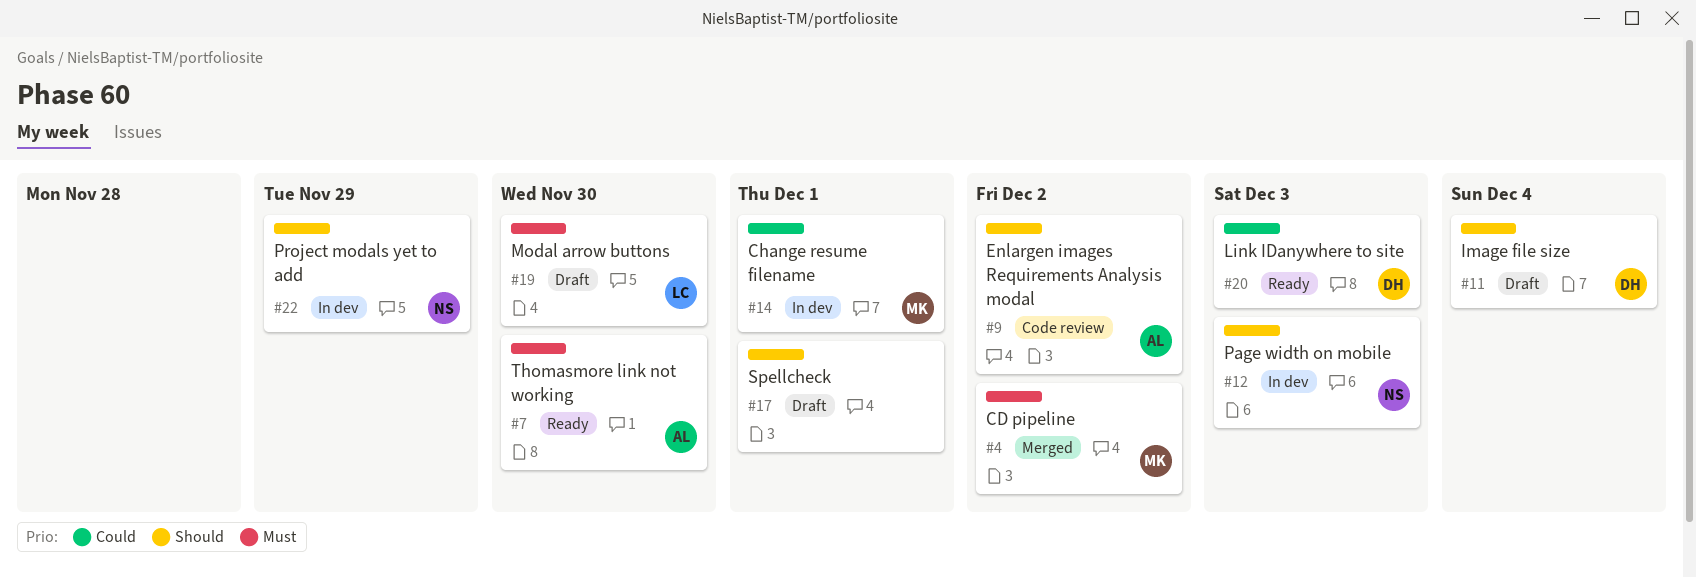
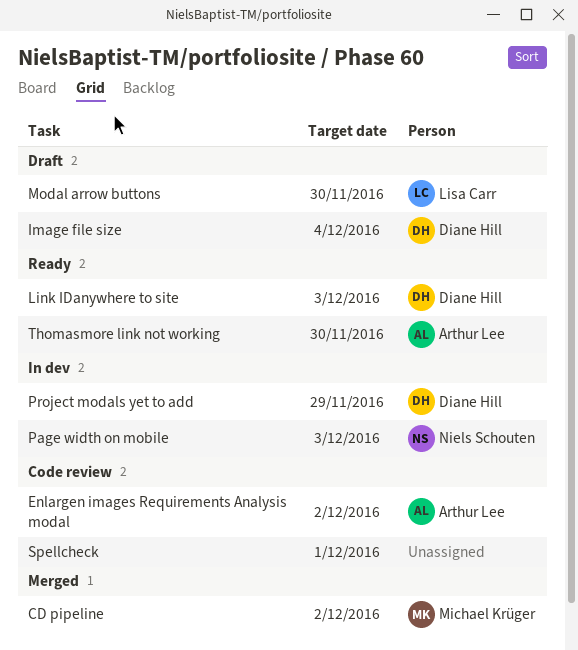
Change resume filename: present -> none
Project modals yet to add, owner: Niels Schouten -> Diane Hill
Spellcheck, status: Draft -> Code review

